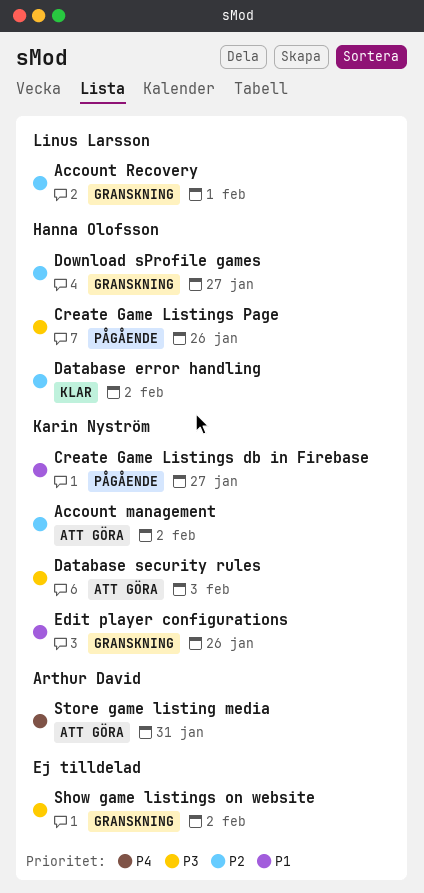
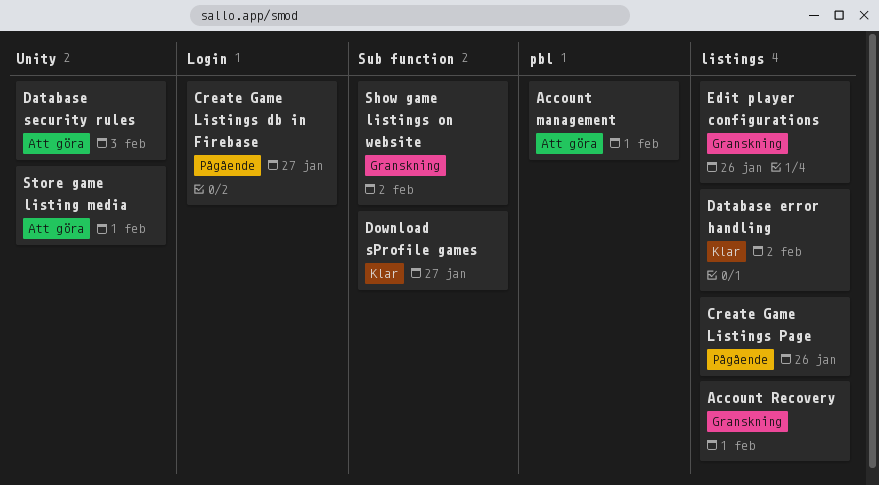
Account management, due: Feb 2 -> Feb 1
Download sProfile games, status: Granskning -> Klar
Store game listing media, due: Jan 31 -> Feb 1

